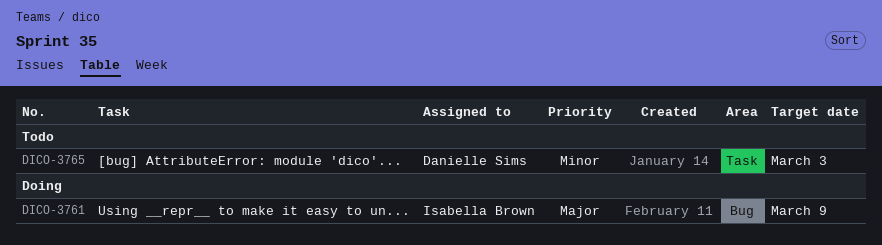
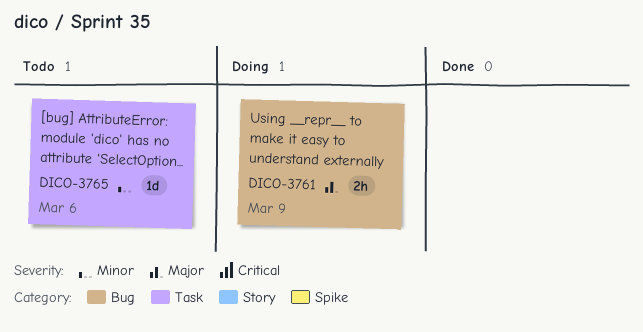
DICO-3765, due: Mar 3 -> Mar 6

